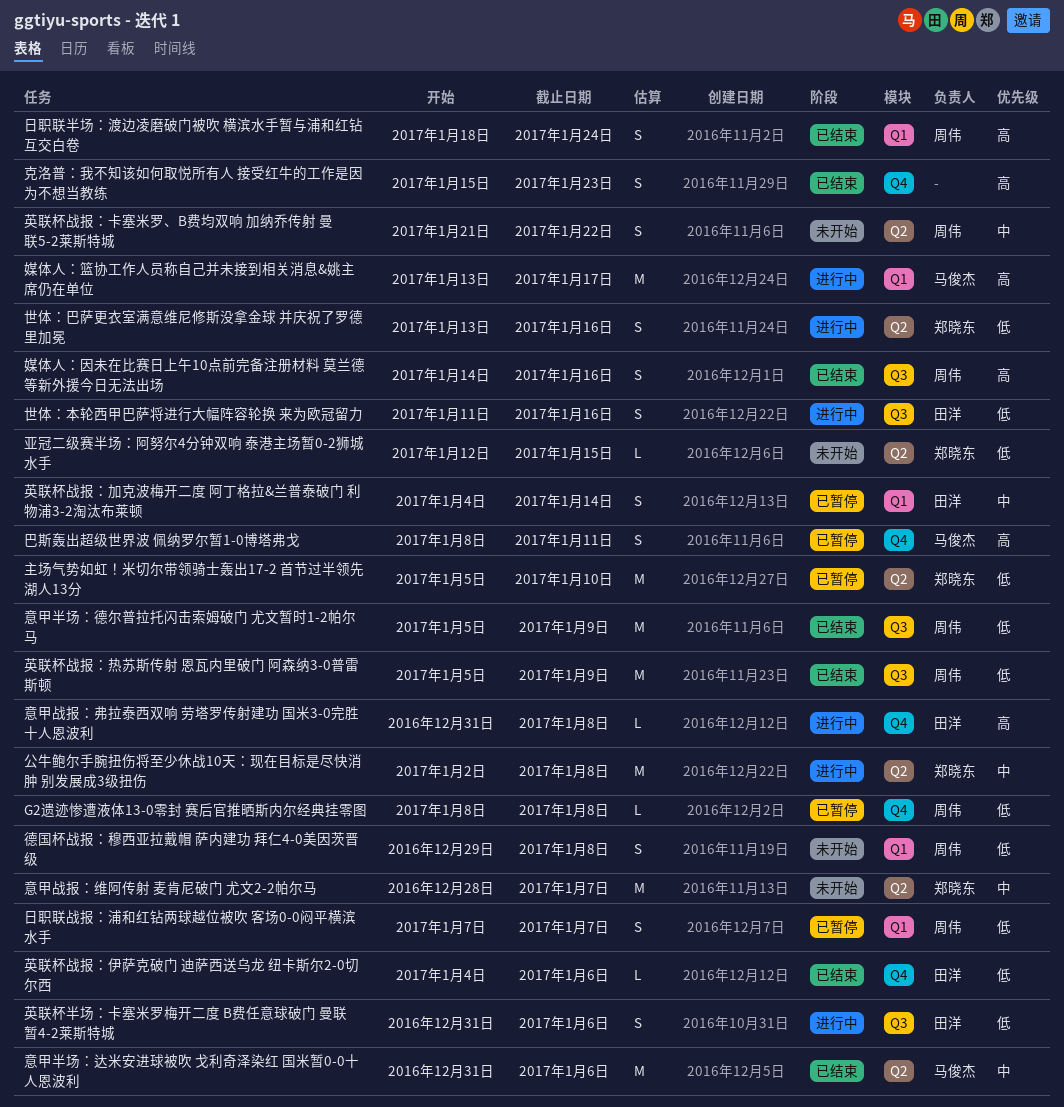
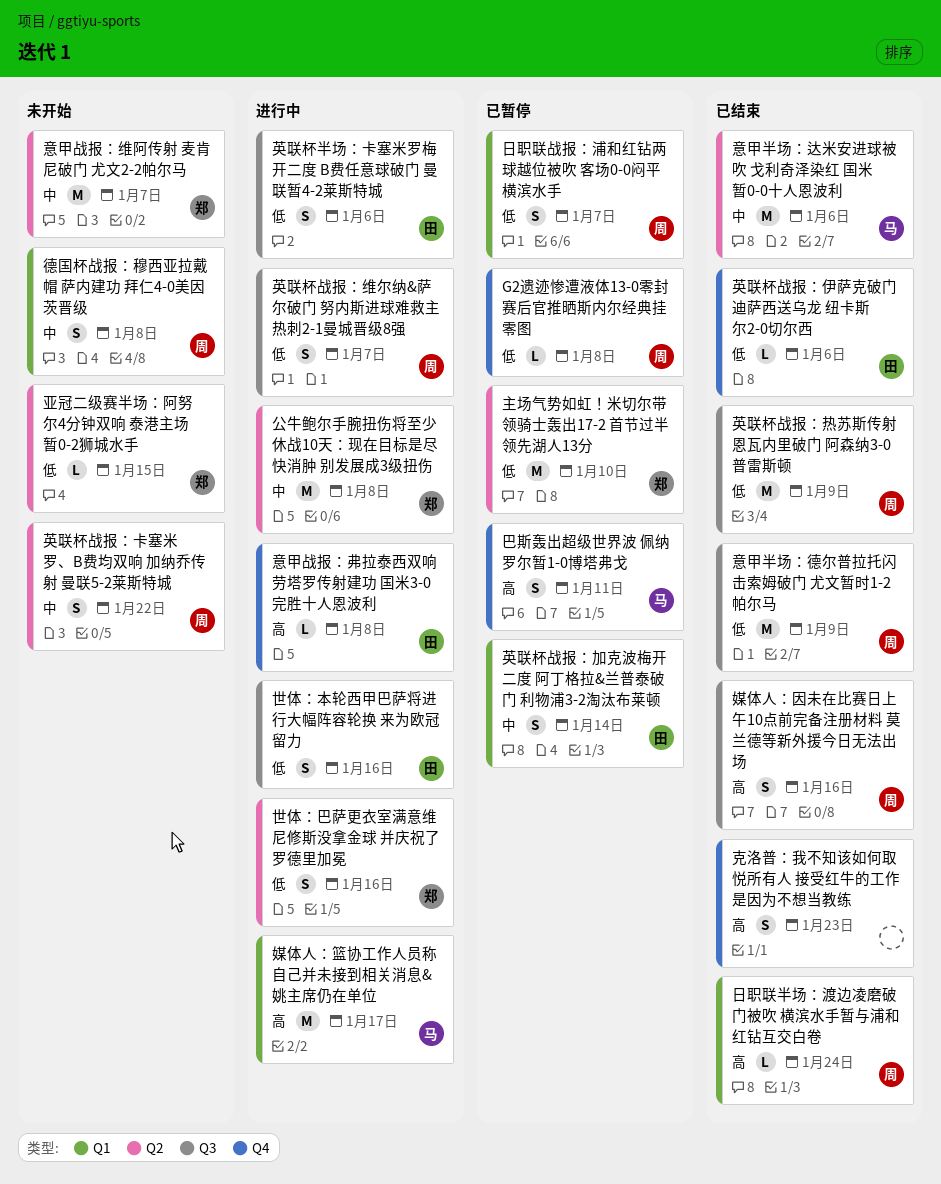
德国杯战报：穆西亚拉戴帽 萨内建功 拜仁4-0美因茨晋级, priority: 低 -> 中
日职联半场：渡边凌磨破门被吹 横滨水手暂与浦和红钻互交白卷, estimate: S -> L
英联杯战报：维尔纳&萨尔破门 努内斯进球难救主 热刺2-1曼城晋级8强: none -> present

